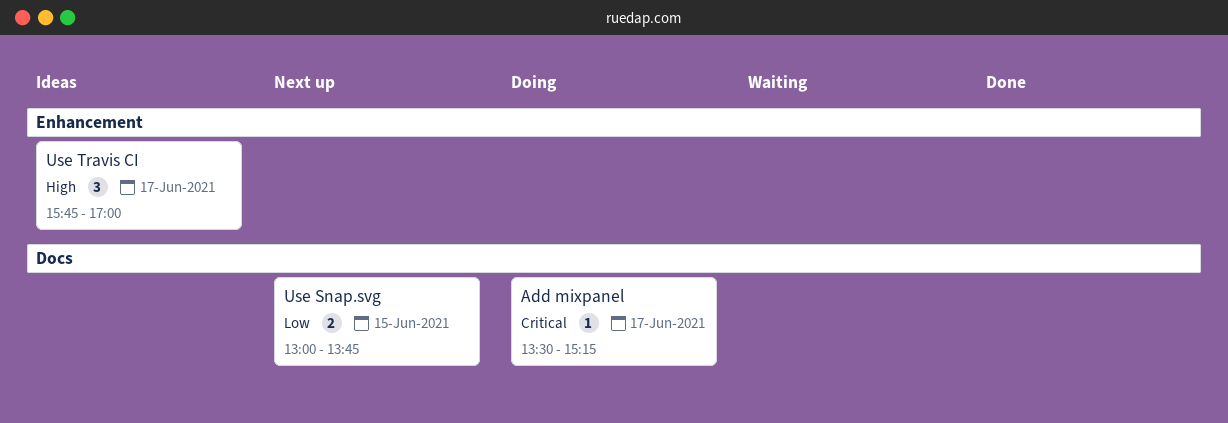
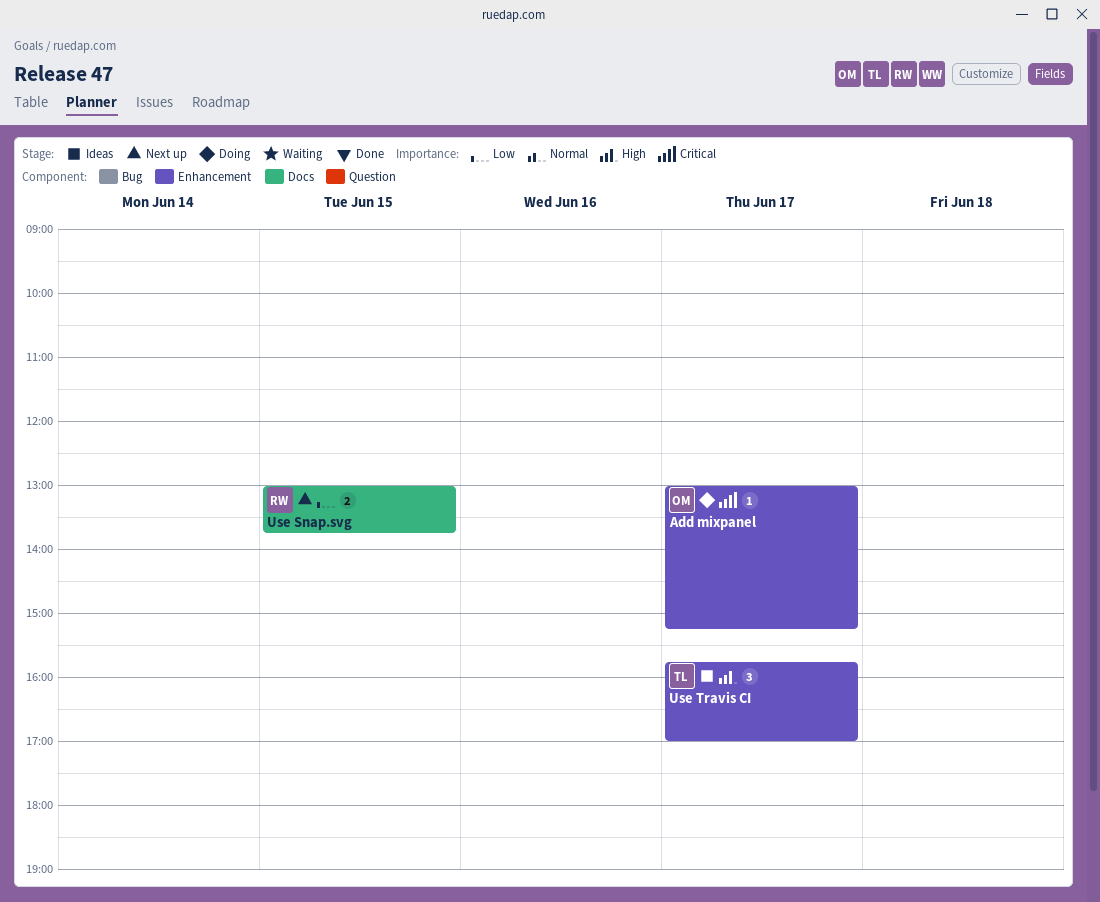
Add mixpanel, label: Docs -> Enhancement
Add mixpanel, begins: 13:30 -> 13:00

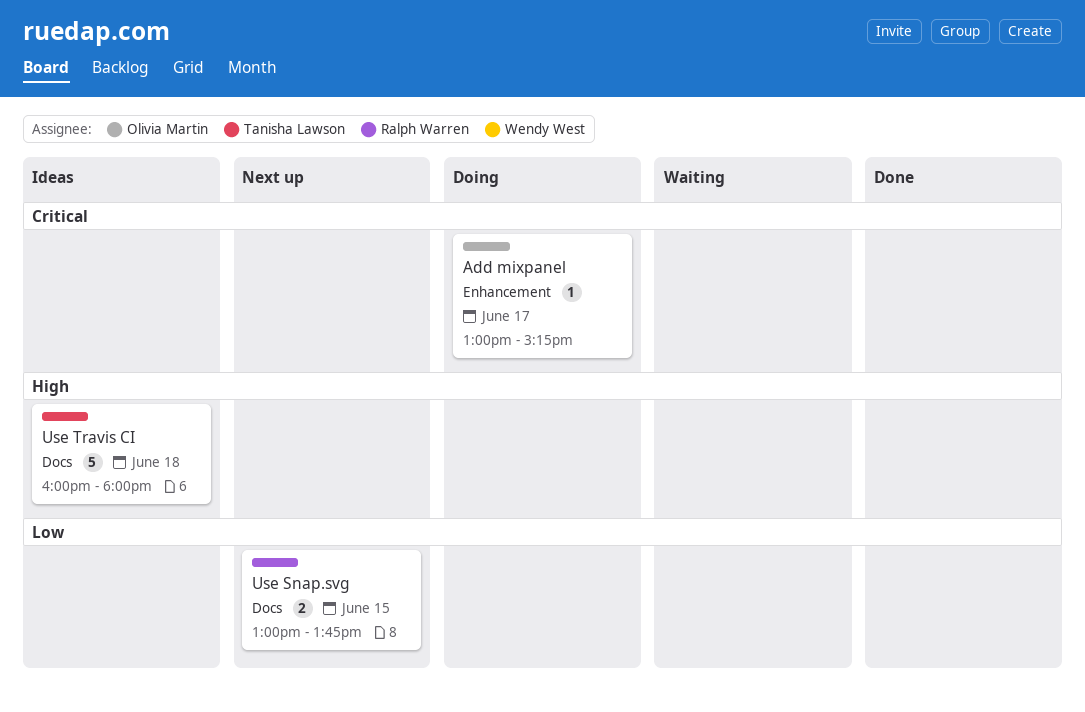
Use Travis CI, label: Enhancement -> Docs
Use Travis CI, estimate: 3 -> 5
Use Travis CI, day: Jun 17 -> Jun 18
Use Travis CI, begins: 15:45 -> 16:00
Use Travis CI, ends: 17:00 -> 18:00

